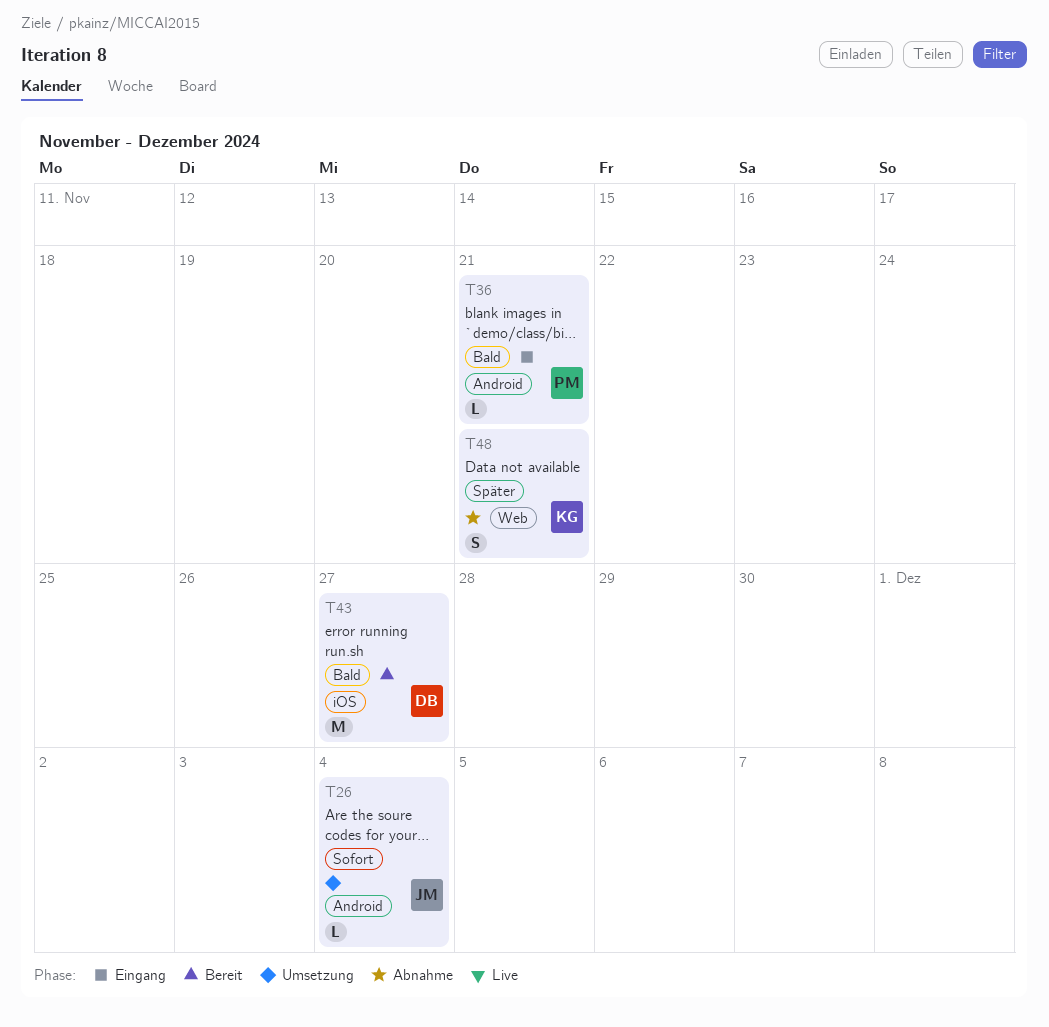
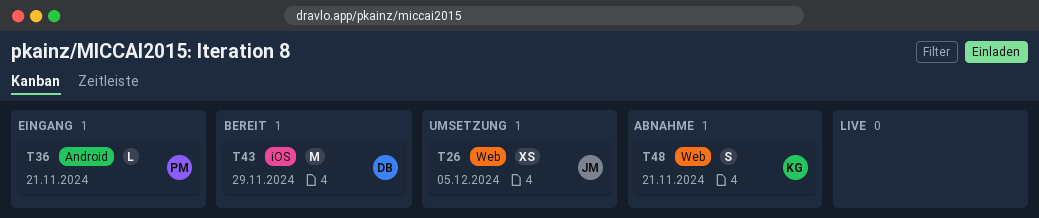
T26, label: Android -> Web
T26, estimate: L -> XS
T26, due: Dec 4 -> Dec 5
T43, due: Nov 27 -> Nov 29

